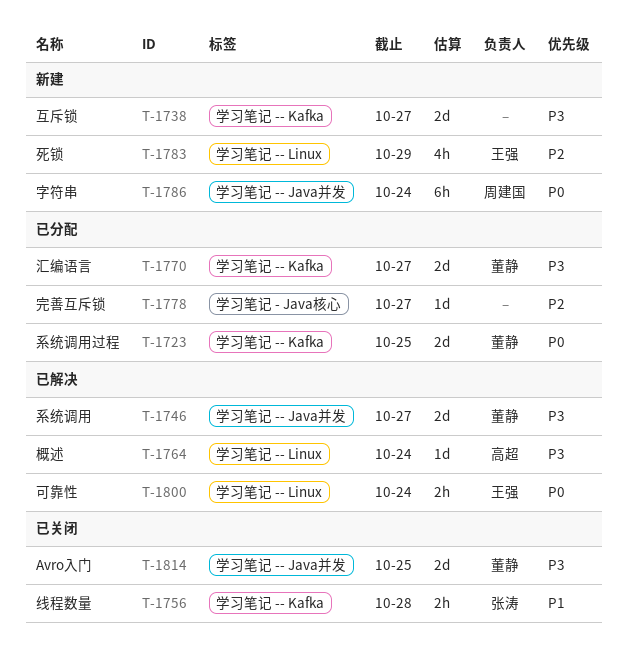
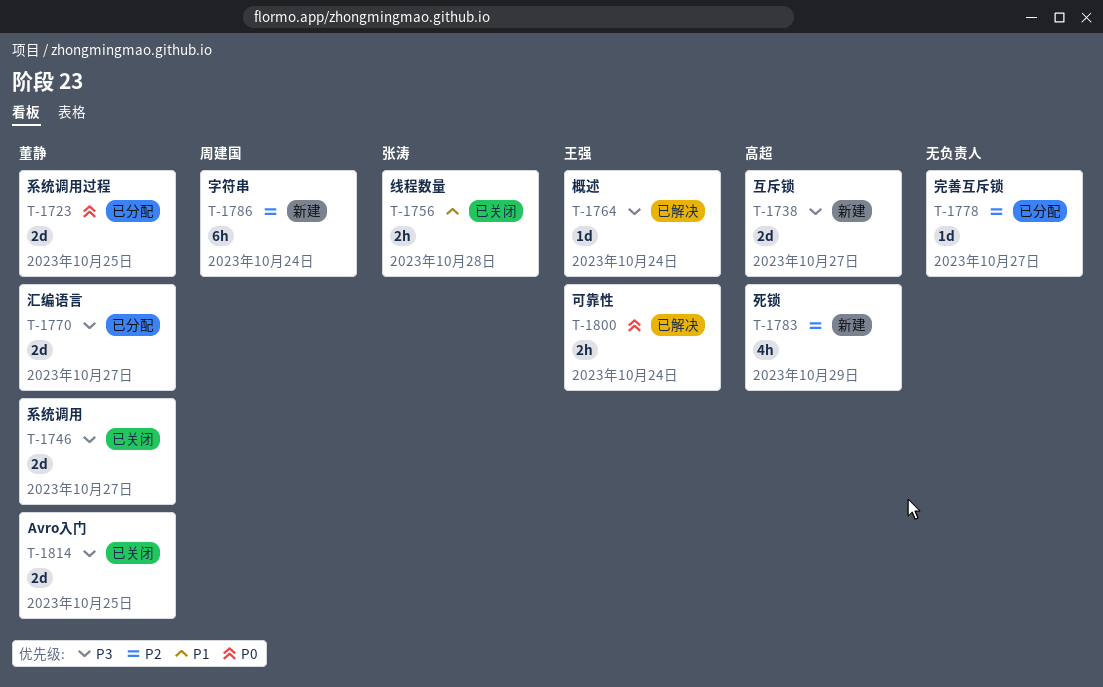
T-1738, owner: none -> 高超
T-1746, status: 已解决 -> 已关闭
T-1764, owner: 高超 -> 王强
T-1783, owner: 王强 -> 高超
T-1786, priority: P0 -> P2

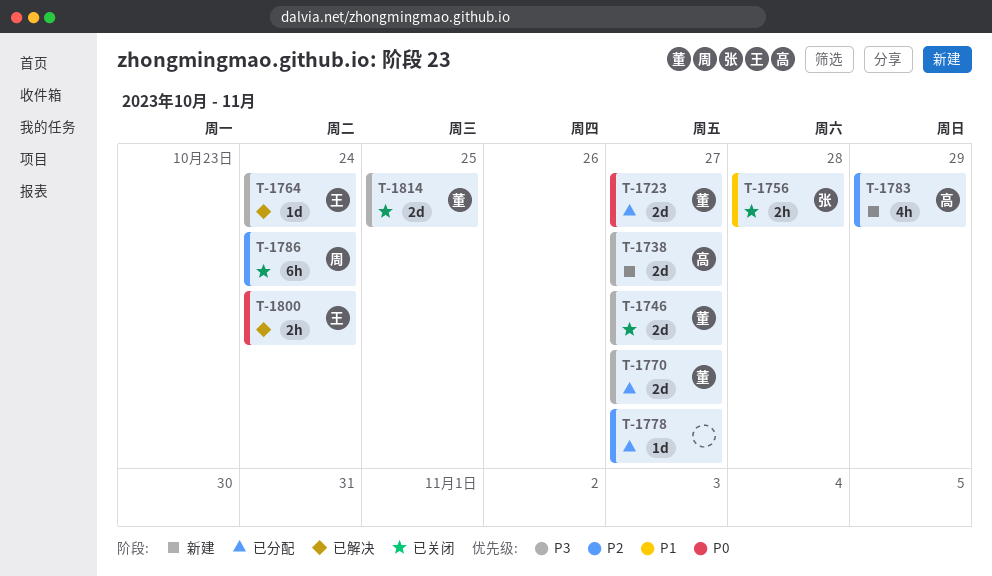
T-1723, due: Oct 25 -> Oct 27
T-1786, status: 新建 -> 已关闭

